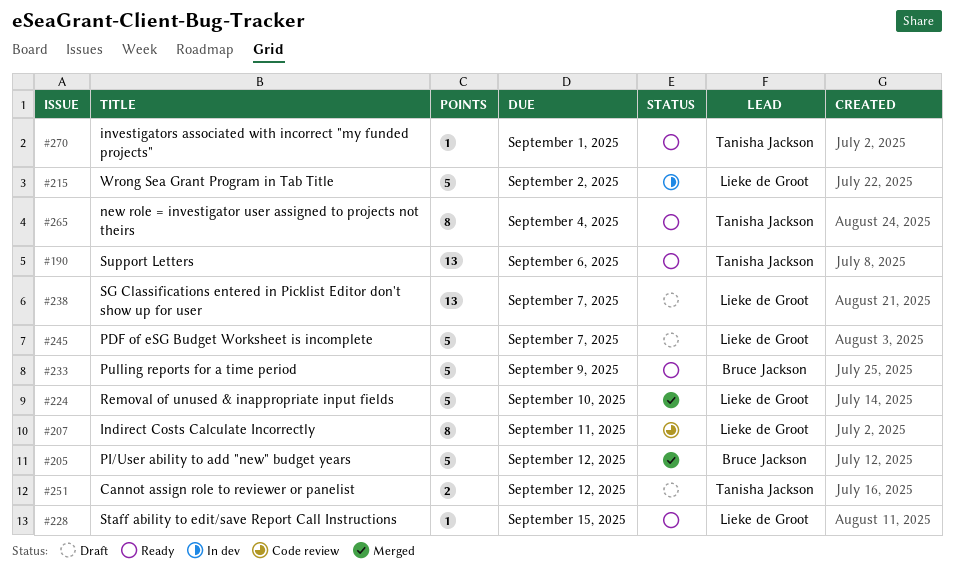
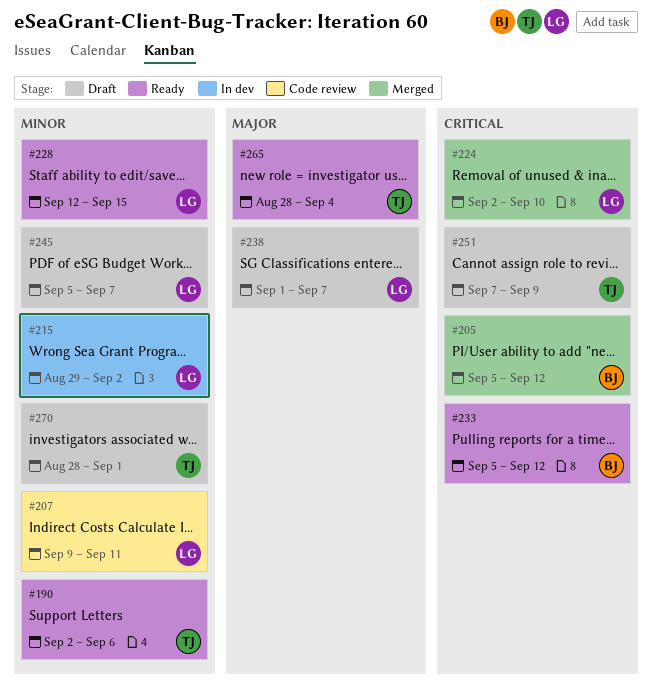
#233, due: Sep 9 -> Sep 12
#251, due: Sep 12 -> Sep 9
#270, status: Ready -> Draft

